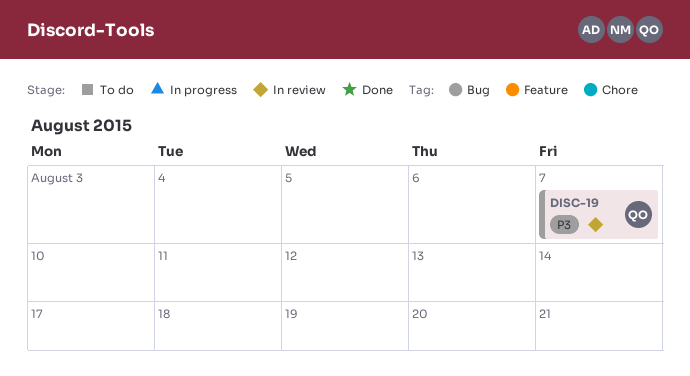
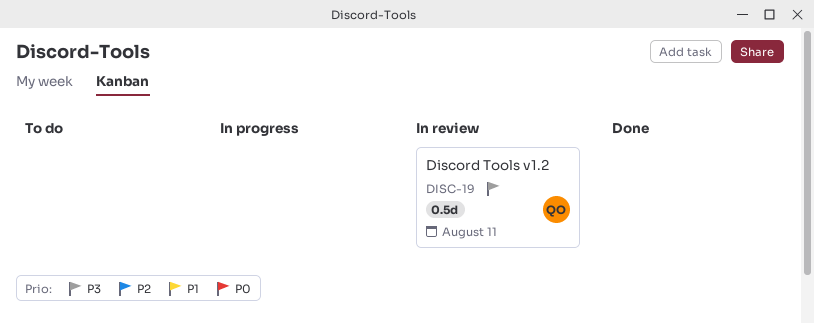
DISC-19, due: Aug 7 -> Aug 11

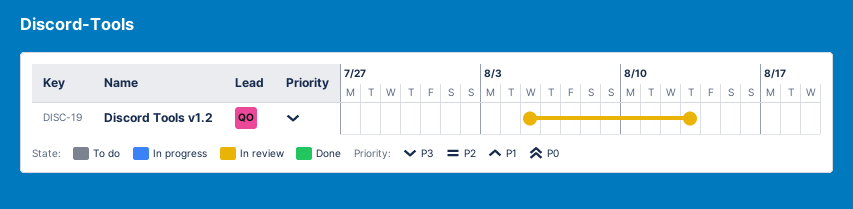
DISC-19, due: Aug 11 -> Aug 13

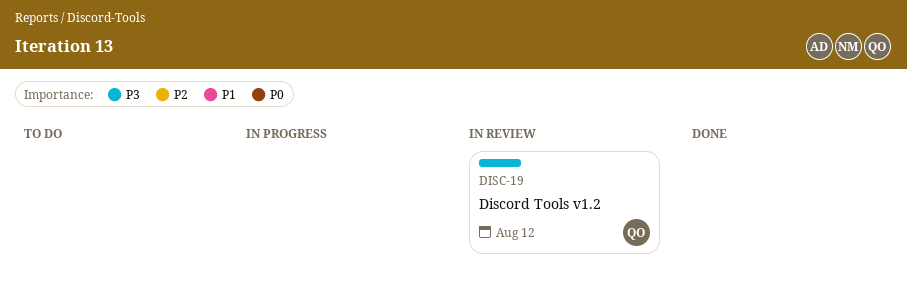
DISC-19, due: Aug 13 -> Aug 12

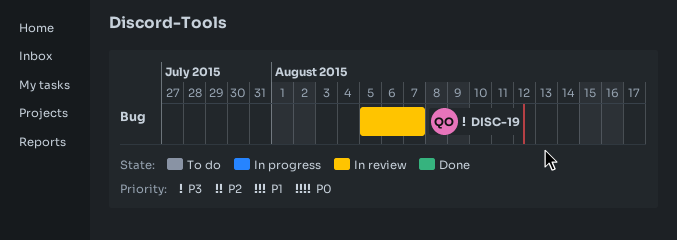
DISC-19, due: Aug 12 -> Aug 7

